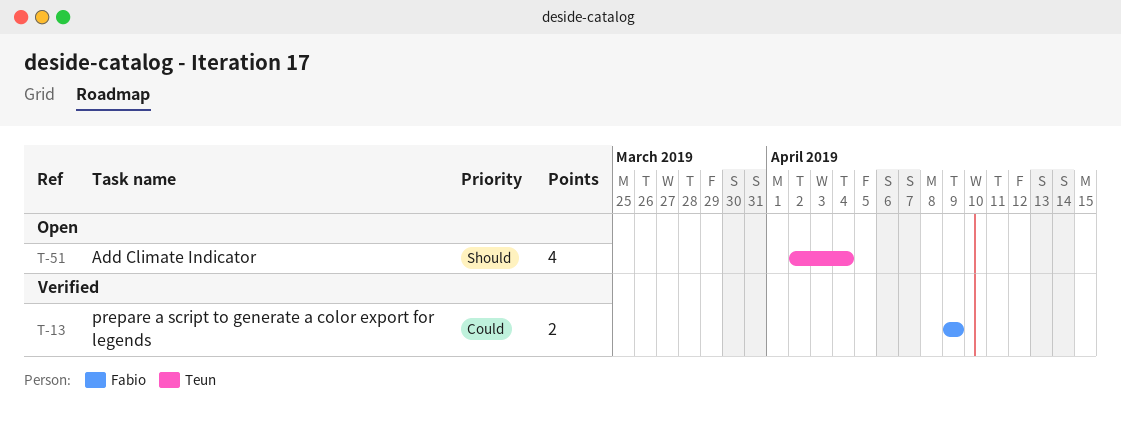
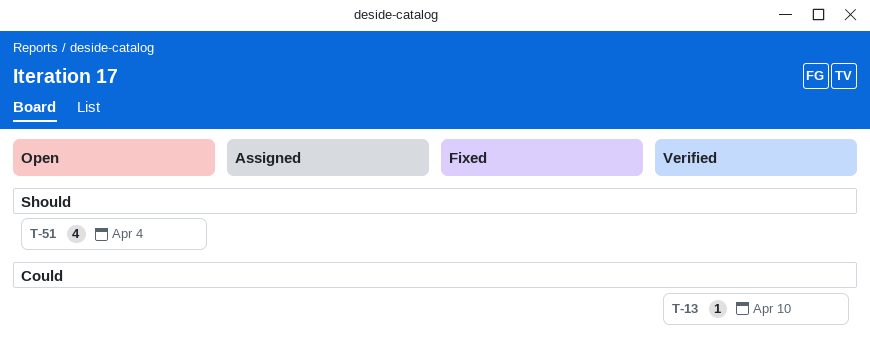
T-13, estimate: 2 -> 1
T-13, due: Apr 9 -> Apr 10

